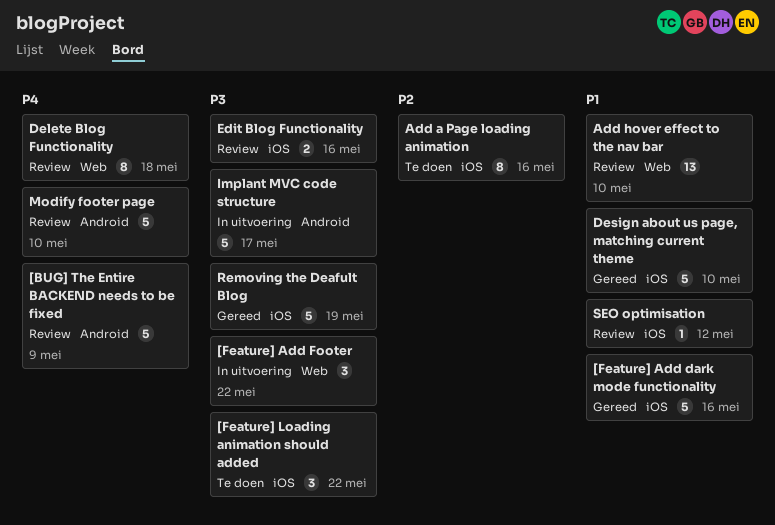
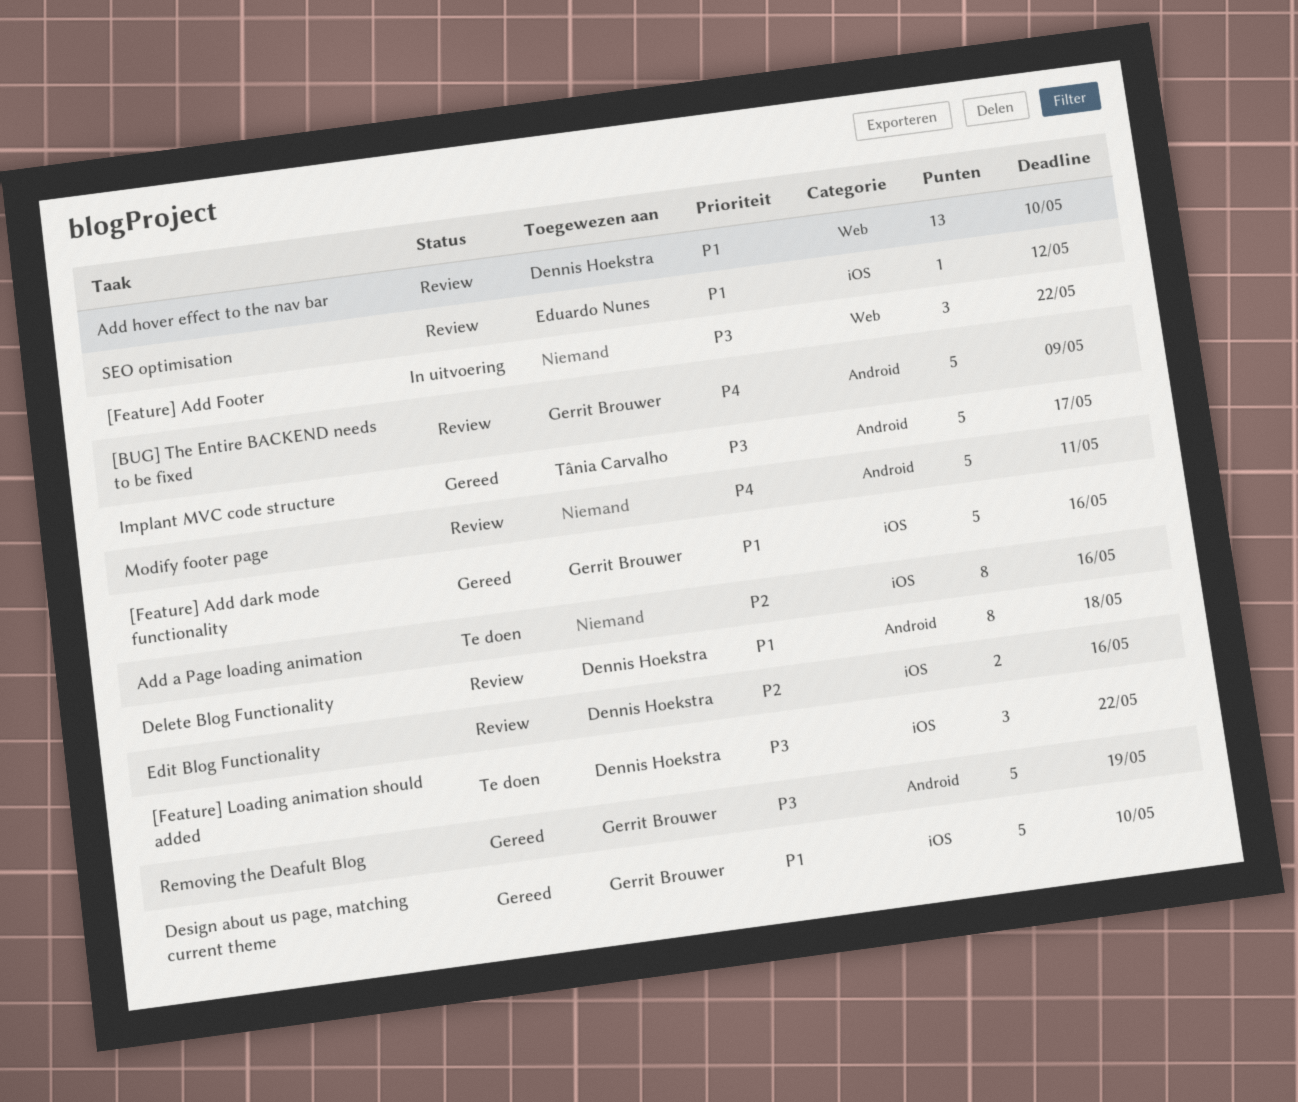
Delete Blog Functionality, priority: P4 -> P1
Delete Blog Functionality, label: Web -> Android
Edit Blog Functionality, priority: P3 -> P2
Implant MVC code structure, status: In uitvoering -> Gereed
Modify footer page, due: May 10 -> May 11
Removing the Deafult Blog, label: iOS -> Android

